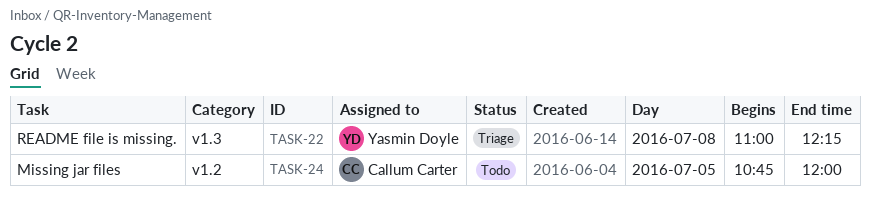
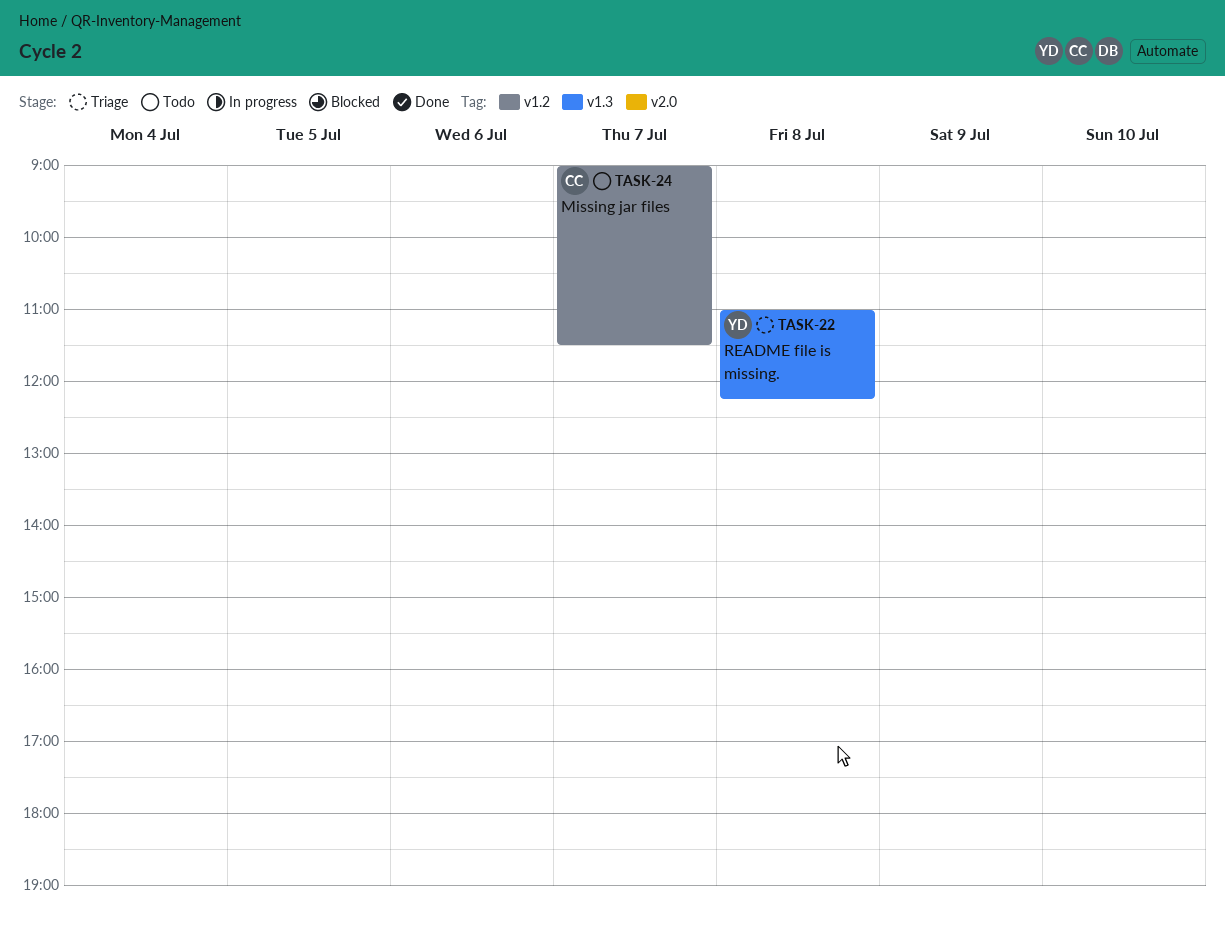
TASK-24, day: Jul 5 -> Jul 7
TASK-24, begins: 10:45 -> 09:00
TASK-24, ends: 12:00 -> 11:30

